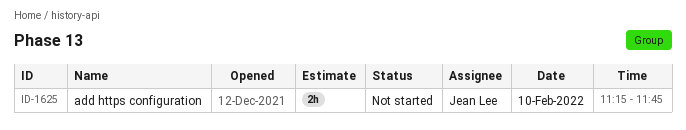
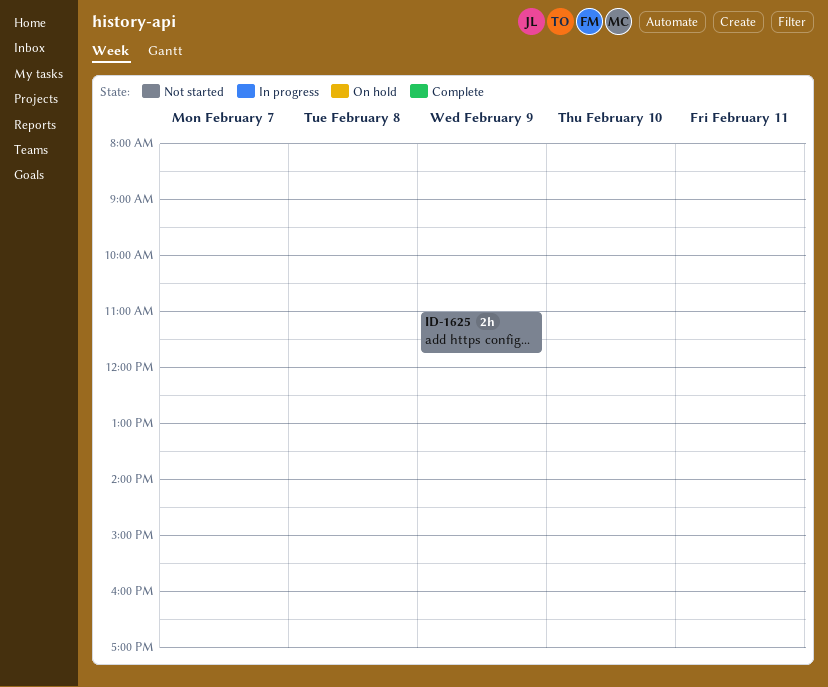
ID-1625, day: Feb 10 -> Feb 9
ID-1625, begins: 11:15 -> 11:00

